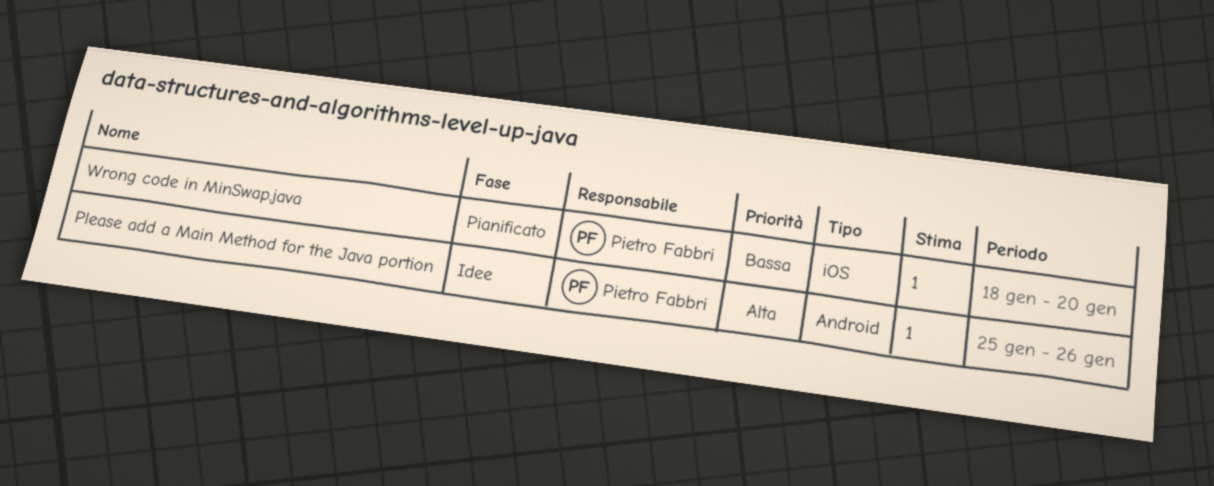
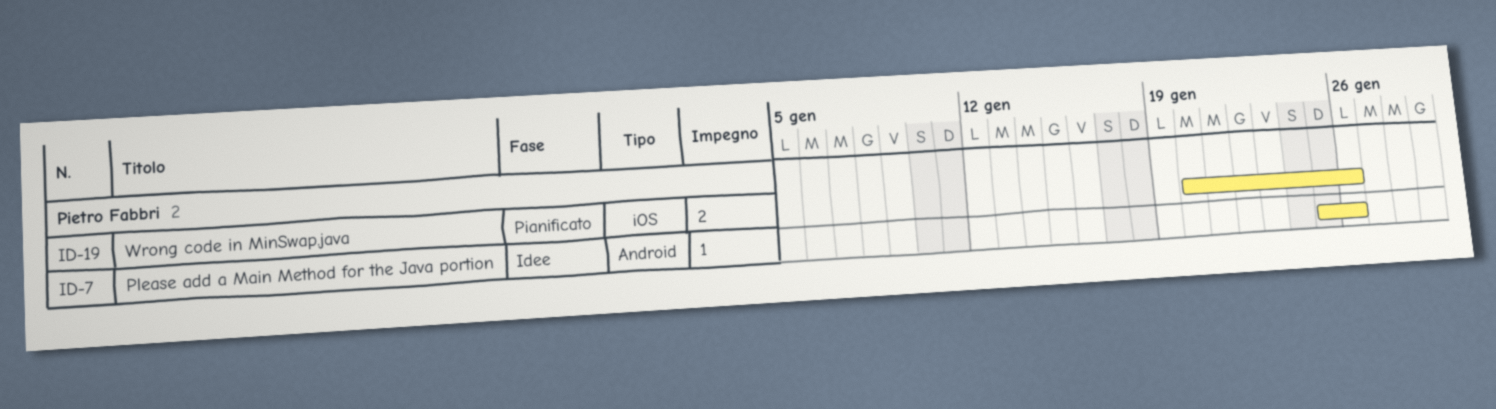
Wrong code in MinSwap.java, estimate: 1 -> 2
Wrong code in MinSwap.java, start: Jan 18 -> Jan 20
Wrong code in MinSwap.java, due: Jan 20 -> Jan 26

